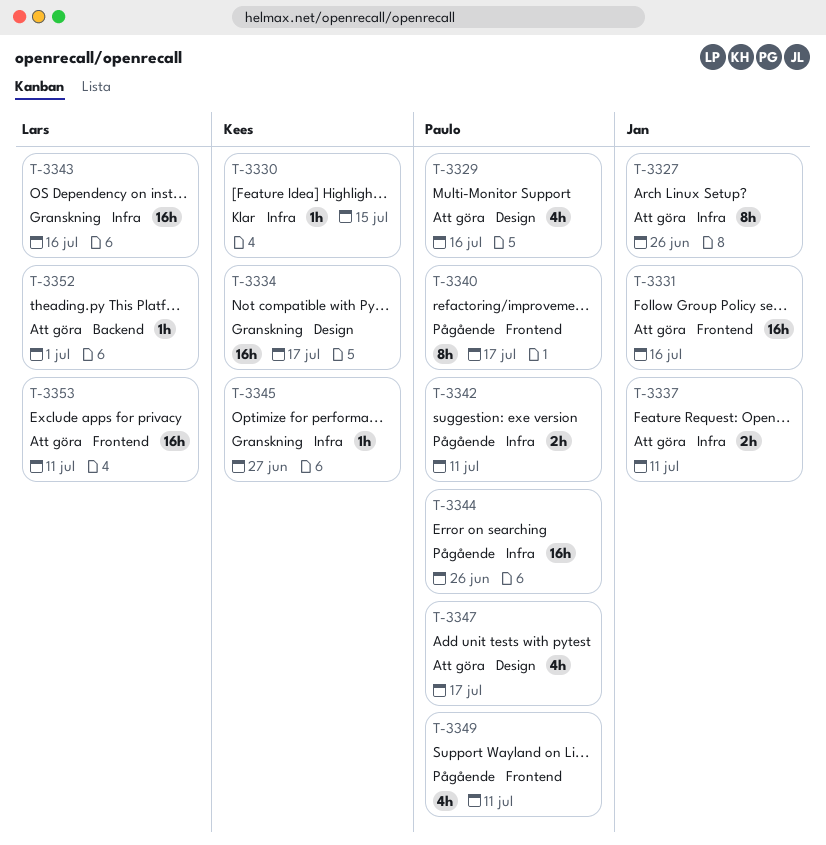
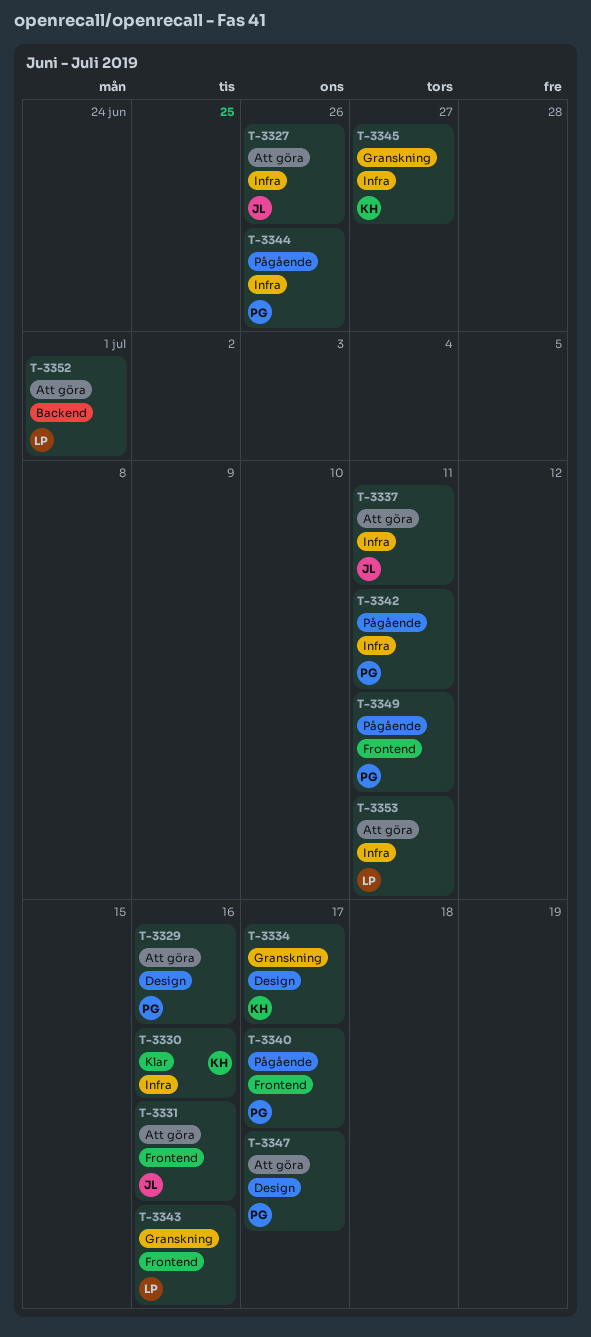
T-3330, due: Jul 15 -> Jul 16
T-3343, label: Infra -> Frontend
T-3353, label: Frontend -> Infra

